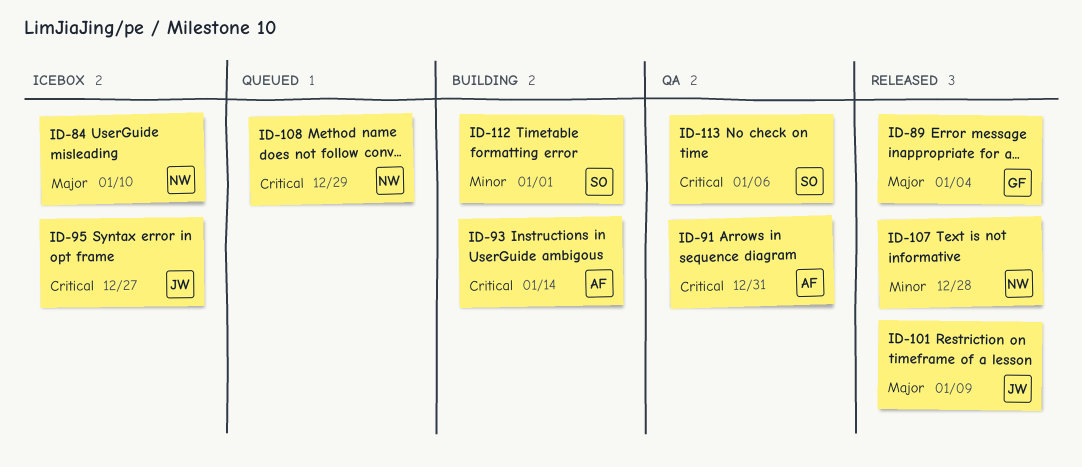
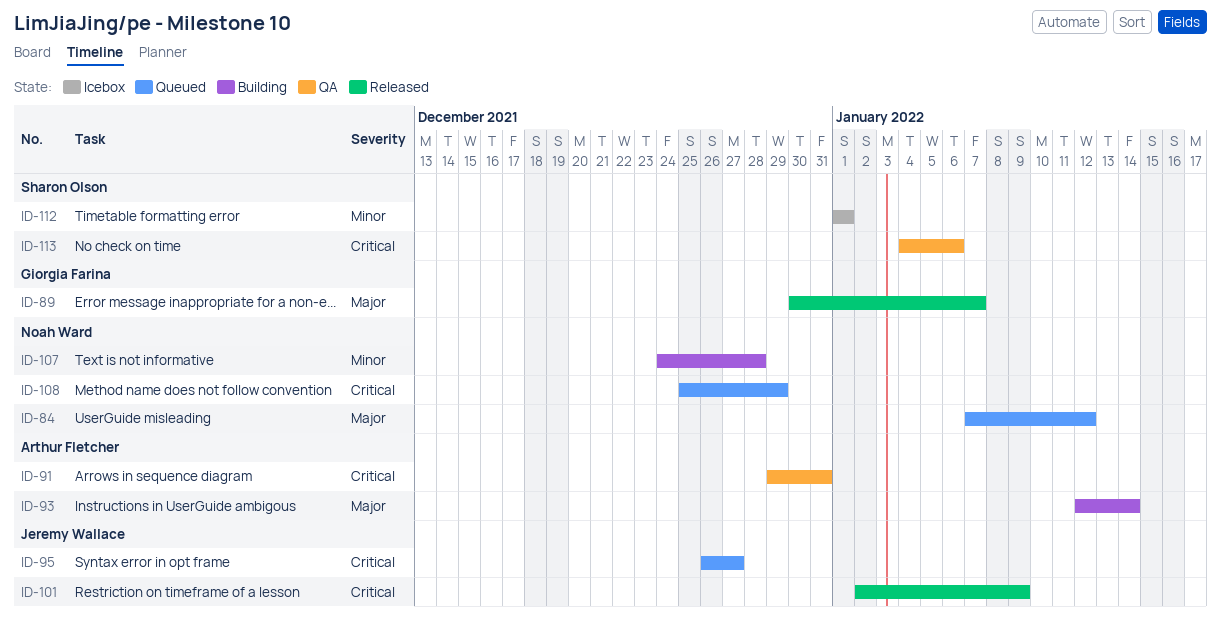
ID-84, status: Icebox -> Queued
ID-84, due: Jan 10 -> Jan 12
ID-89, due: Jan 4 -> Jan 7
ID-93, priority: Critical -> Major
ID-95, status: Icebox -> Queued
ID-101, priority: Major -> Critical
ID-107, status: Released -> Building
ID-112, status: Building -> Icebox

